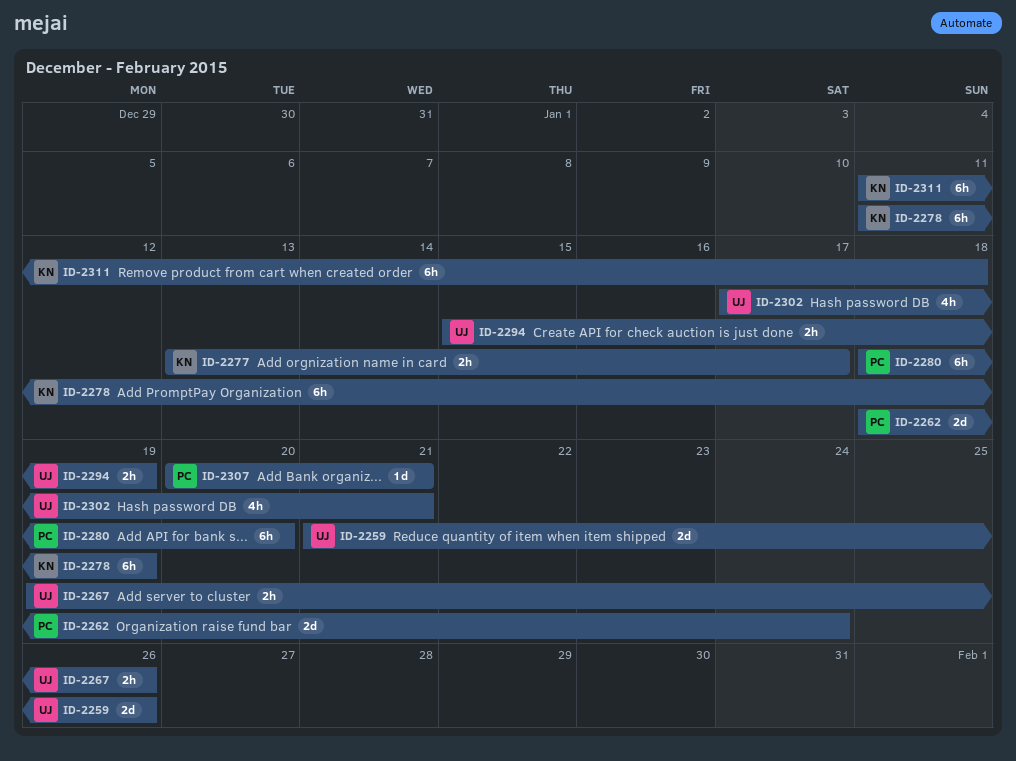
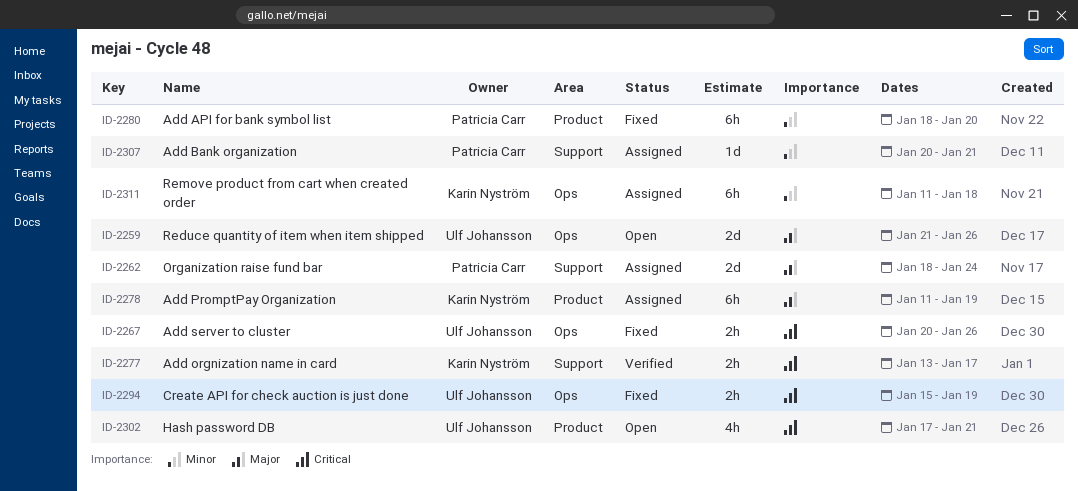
ID-2267, start: Jan 19 -> Jan 20

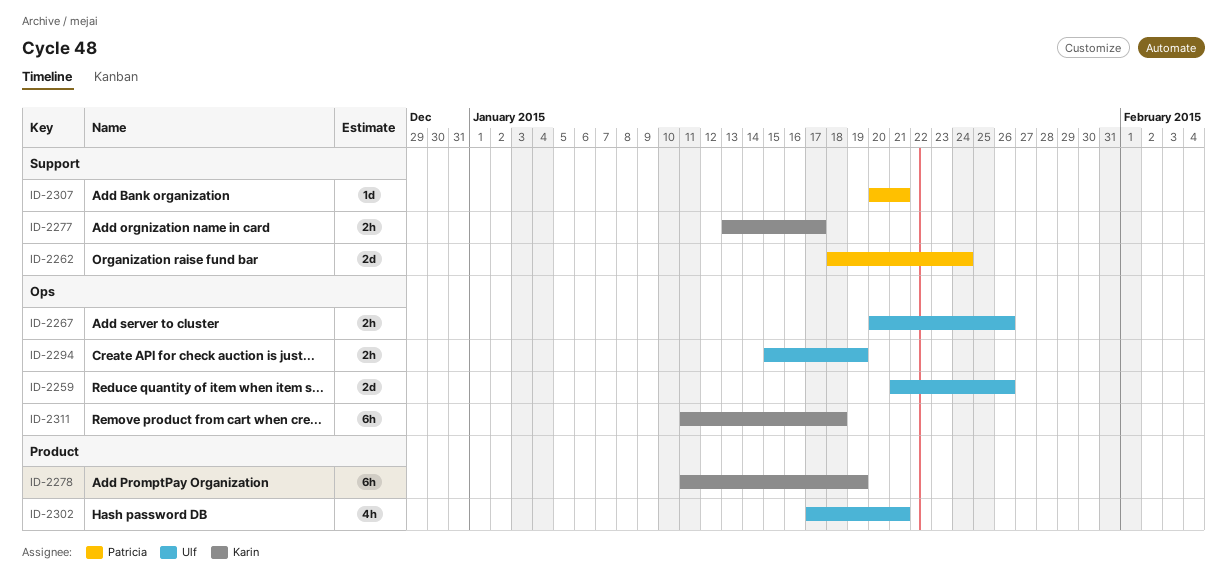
ID-2280: present -> none

